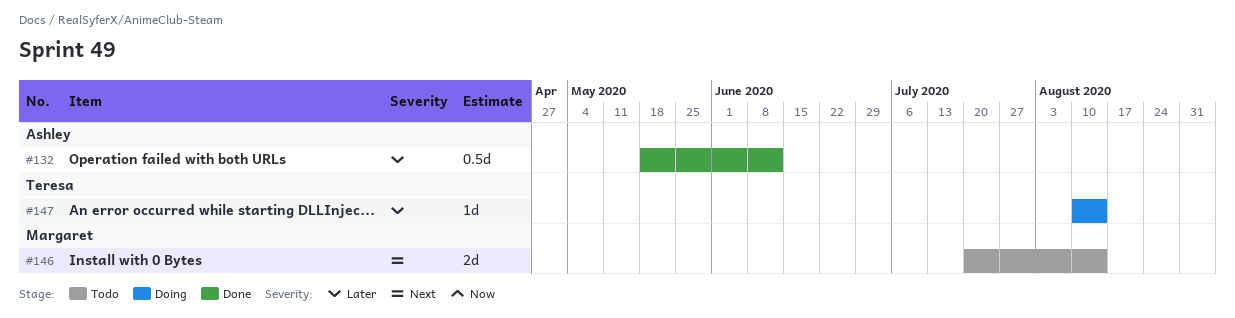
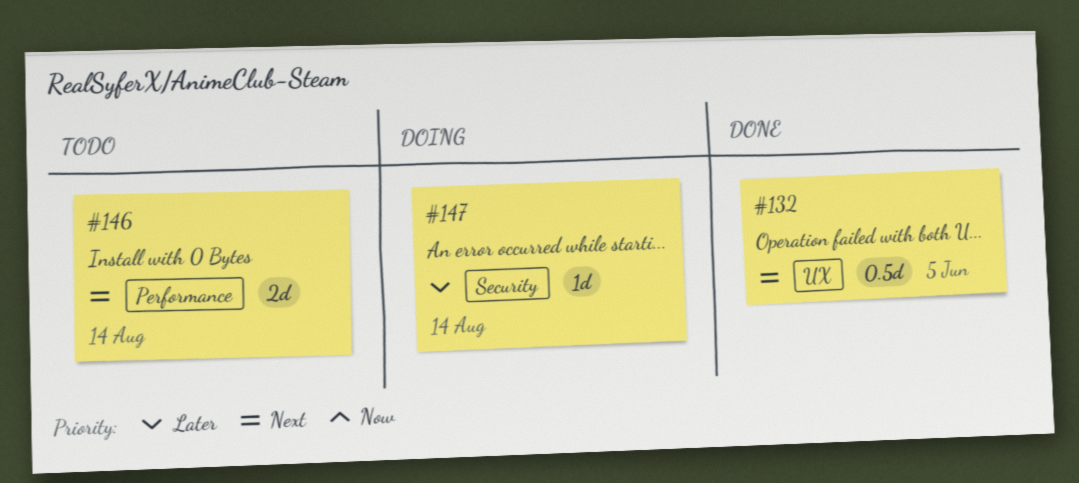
#132, priority: Later -> Next
#132, due: Jun 12 -> Jun 5

